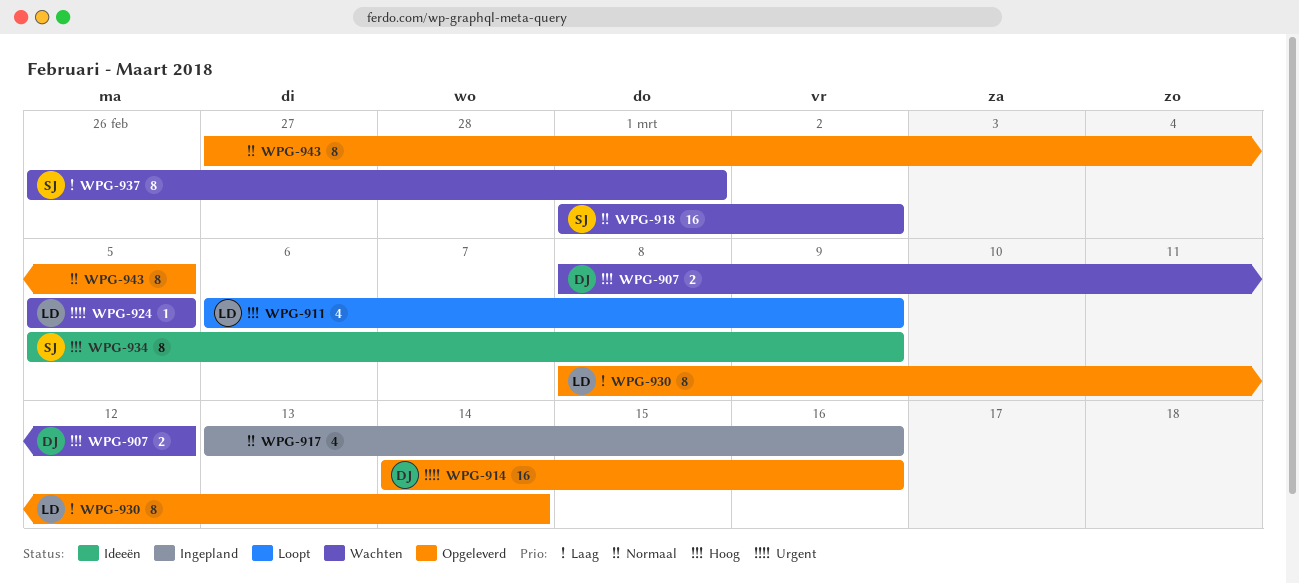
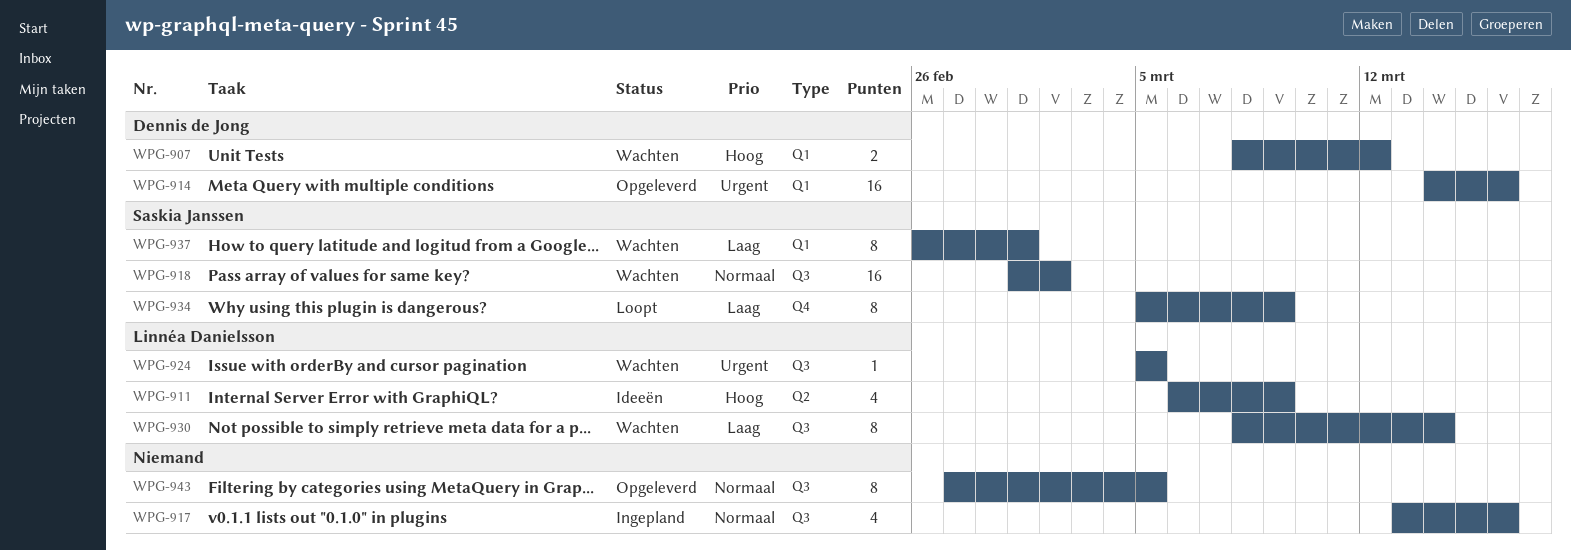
WPG-911, status: Loopt -> Ideeën
WPG-930, status: Opgeleverd -> Wachten
WPG-934, status: Ideeën -> Loopt
WPG-934, priority: Hoog -> Laag

